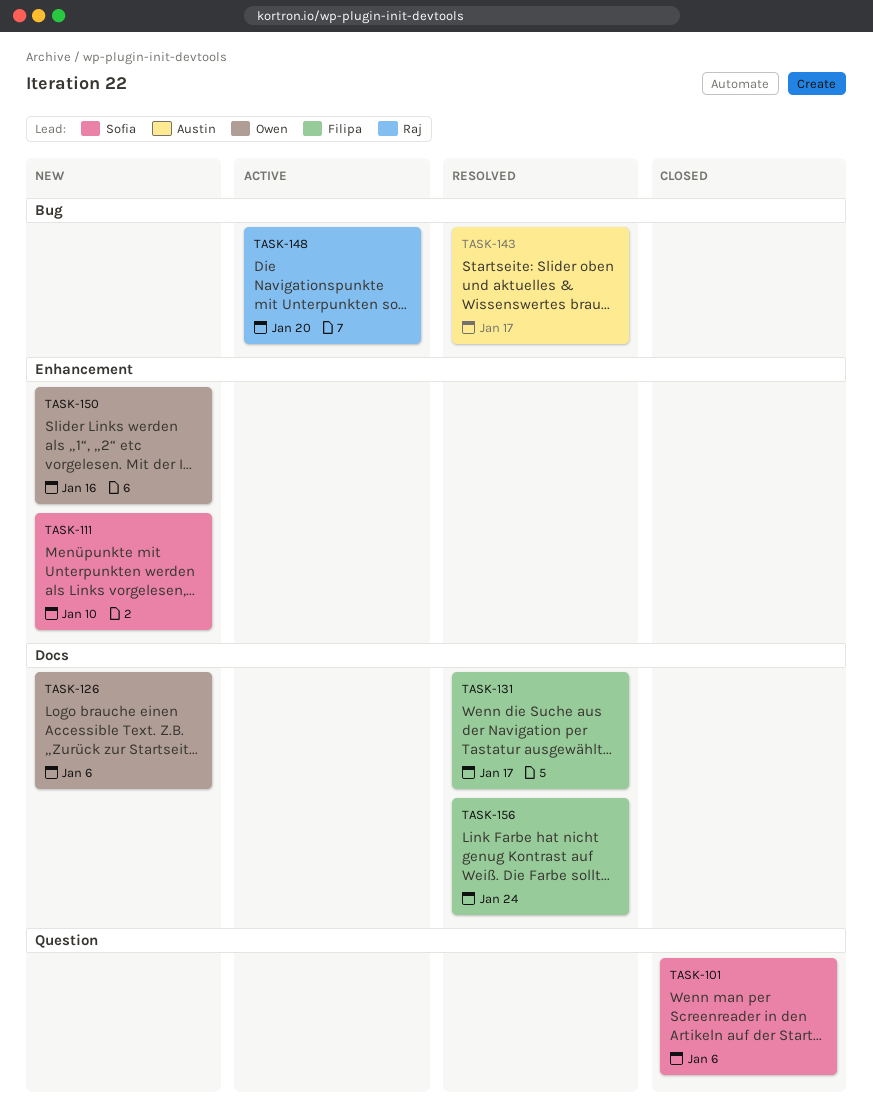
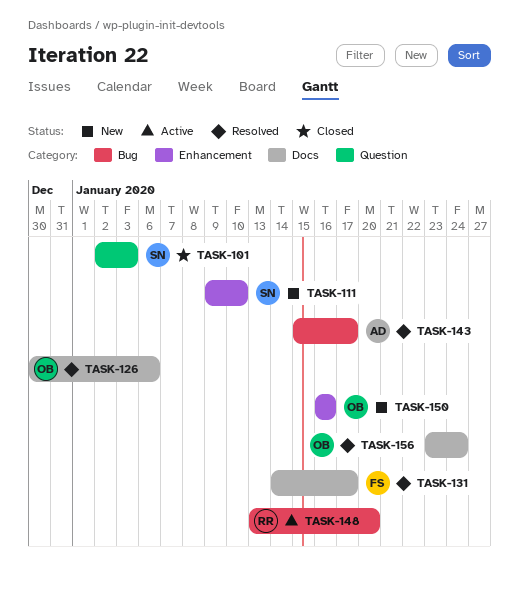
TASK-101, due: Jan 6 -> Jan 3
TASK-126, status: New -> Resolved
TASK-156, owner: Filipa -> Owen

